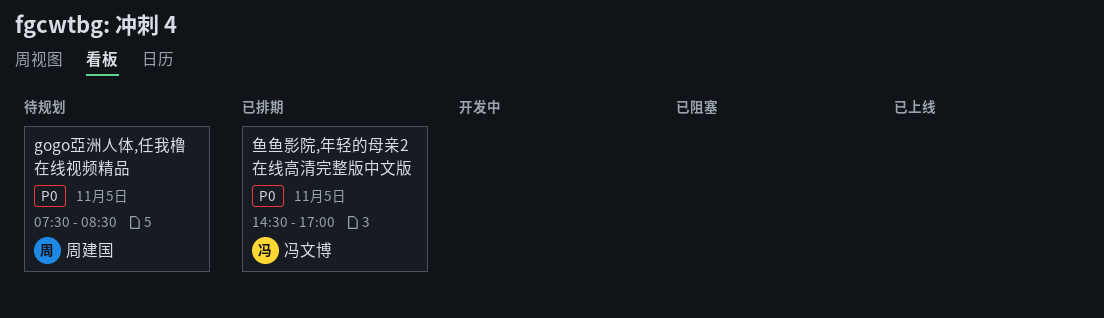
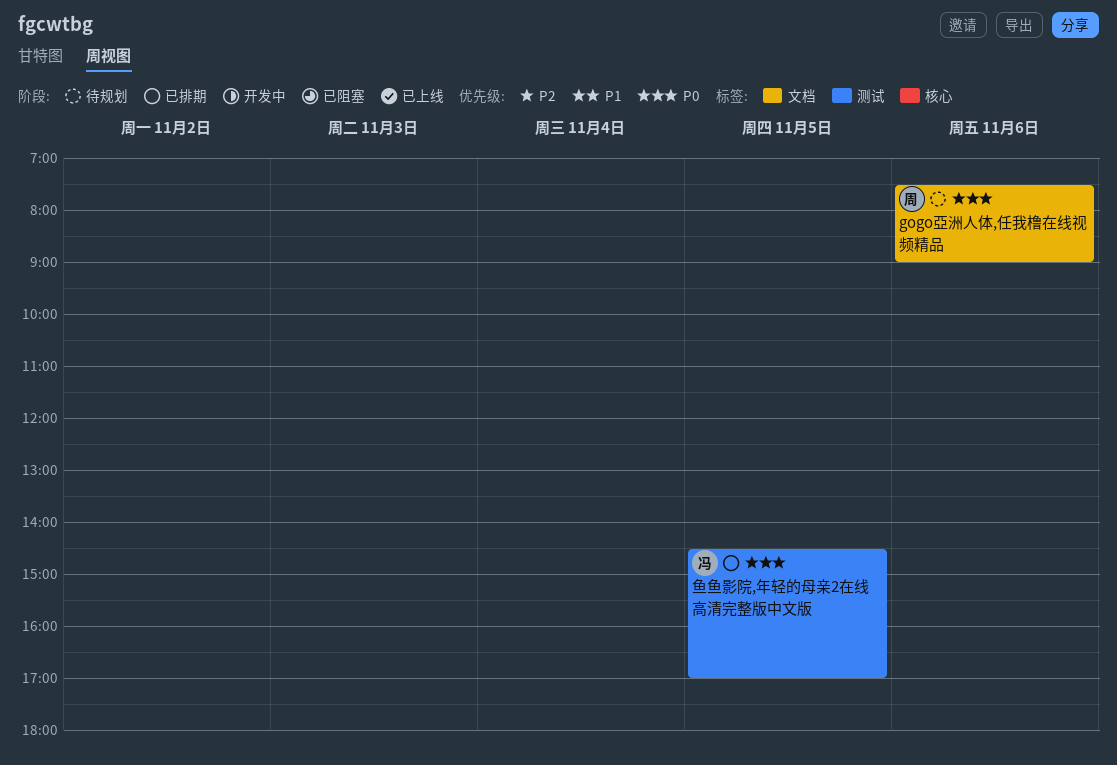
gogo亞洲人体,任我橹在线视频精品, day: Nov 5 -> Nov 6
gogo亞洲人体,任我橹在线视频精品, ends: 08:30 -> 09:00

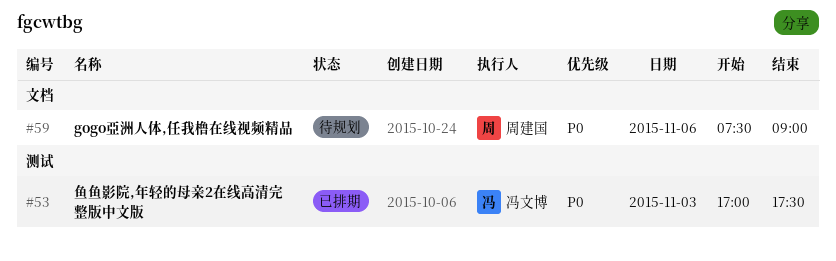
鱼鱼影院,年轻的母亲2在线高清完整版中文版, day: Nov 5 -> Nov 3
鱼鱼影院,年轻的母亲2在线高清完整版中文版, begins: 14:30 -> 17:00
鱼鱼影院,年轻的母亲2在线高清完整版中文版, ends: 17:00 -> 17:30

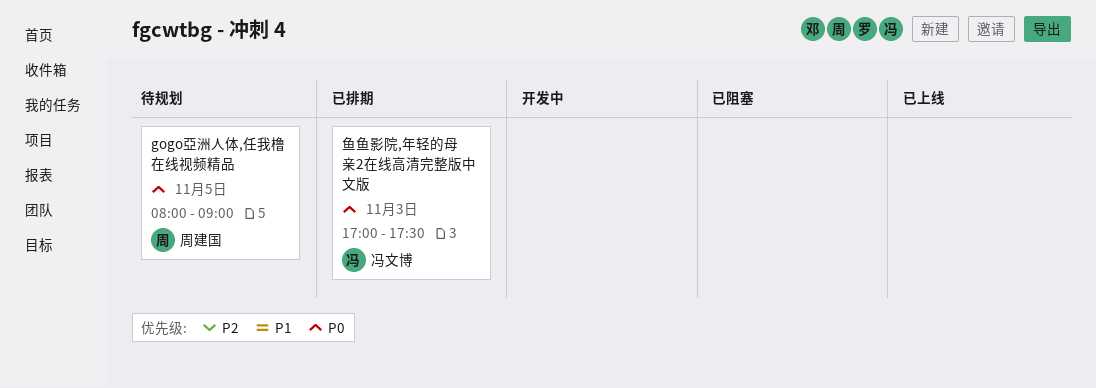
gogo亞洲人体,任我橹在线视频精品, day: Nov 6 -> Nov 5
gogo亞洲人体,任我橹在线视频精品, begins: 07:30 -> 08:00

